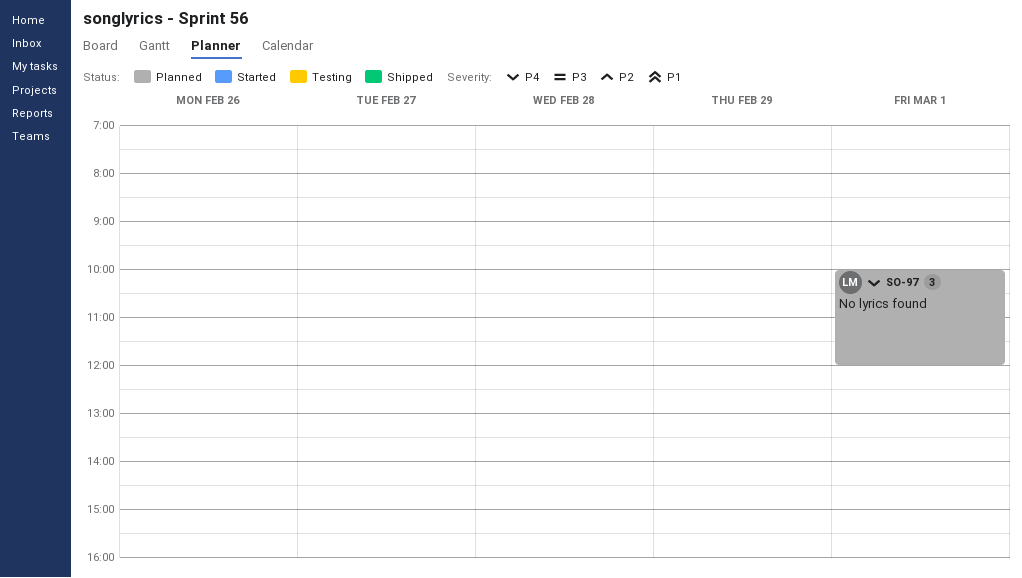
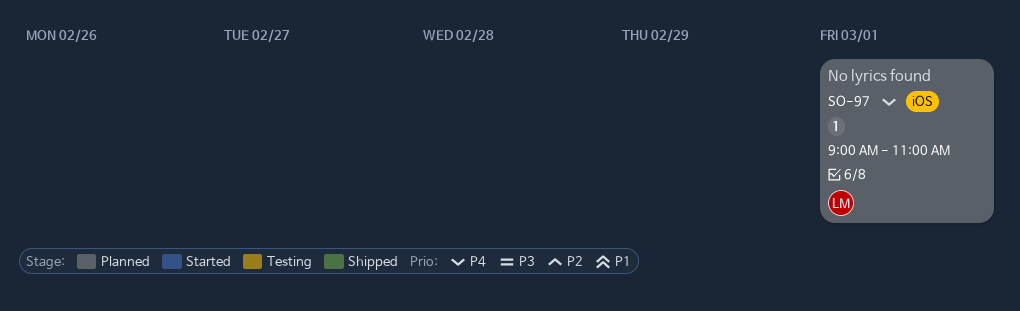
SO-97, estimate: 3 -> 1
SO-97, begins: 10:00 -> 09:00
SO-97, ends: 12:00 -> 11:00

